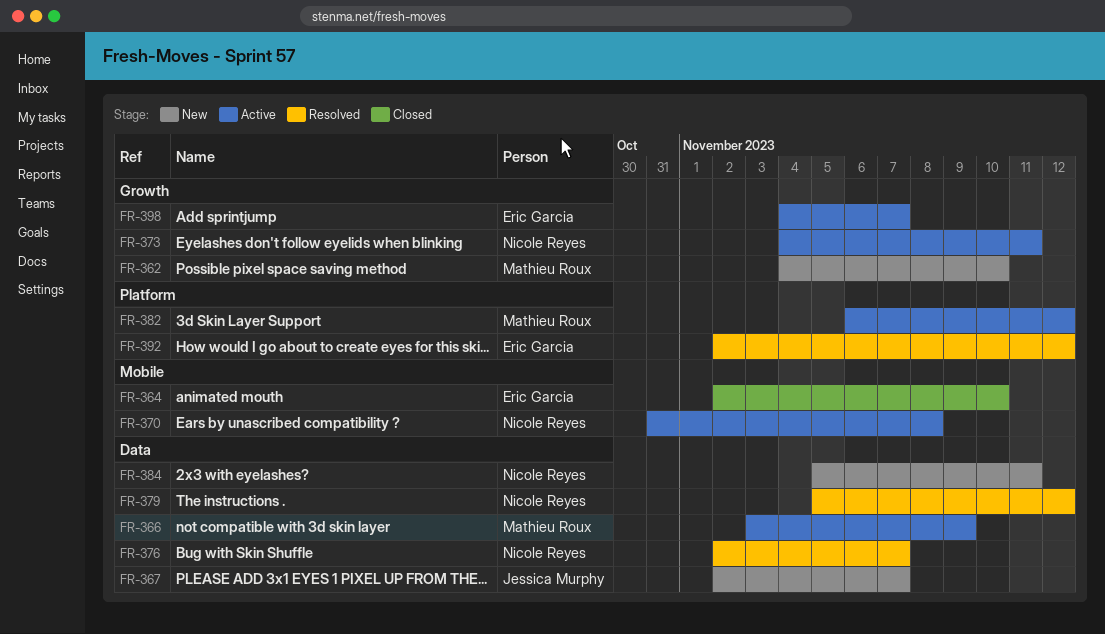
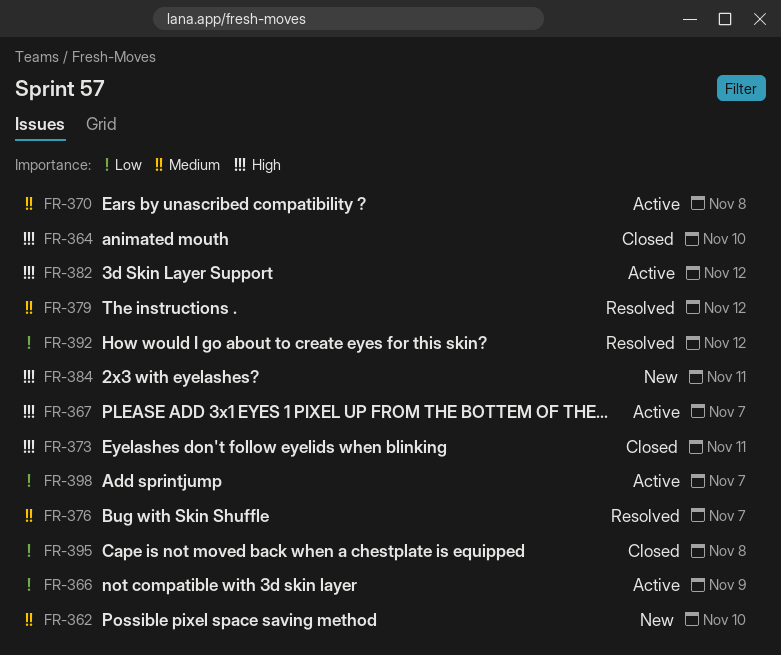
FR-367, status: New -> Active
FR-373, status: Active -> Closed
FR-395: none -> present

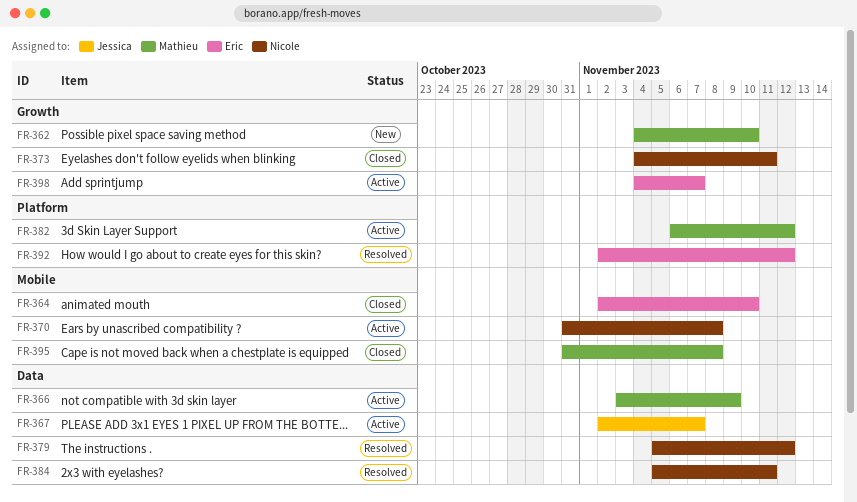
FR-376: present -> none
FR-384, status: New -> Resolved

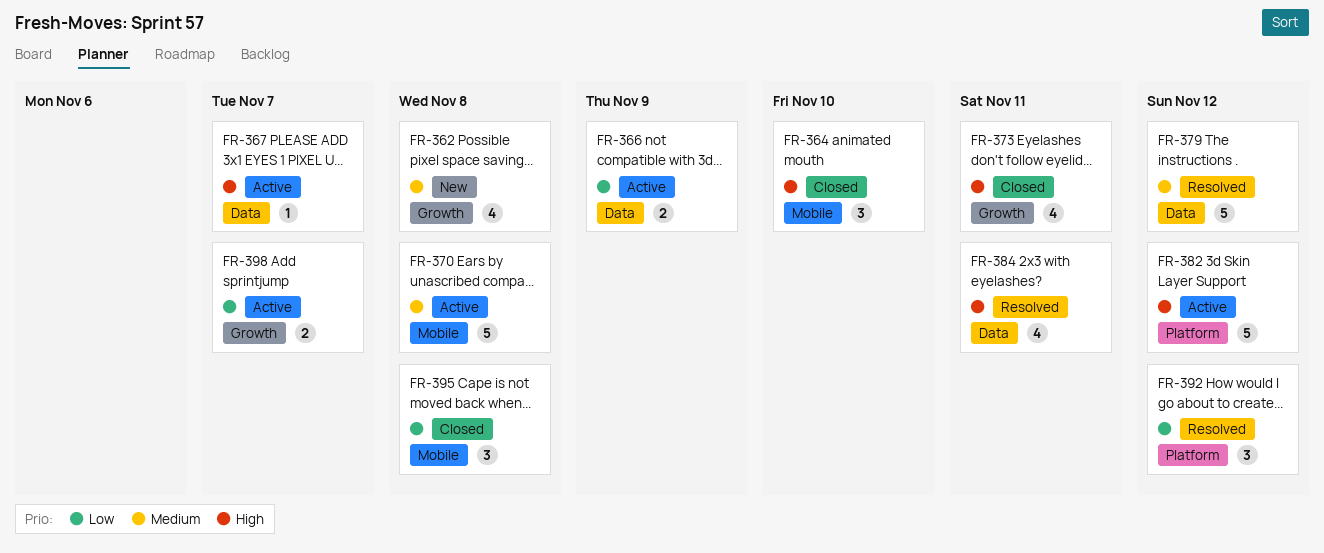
FR-362, due: Nov 10 -> Nov 8

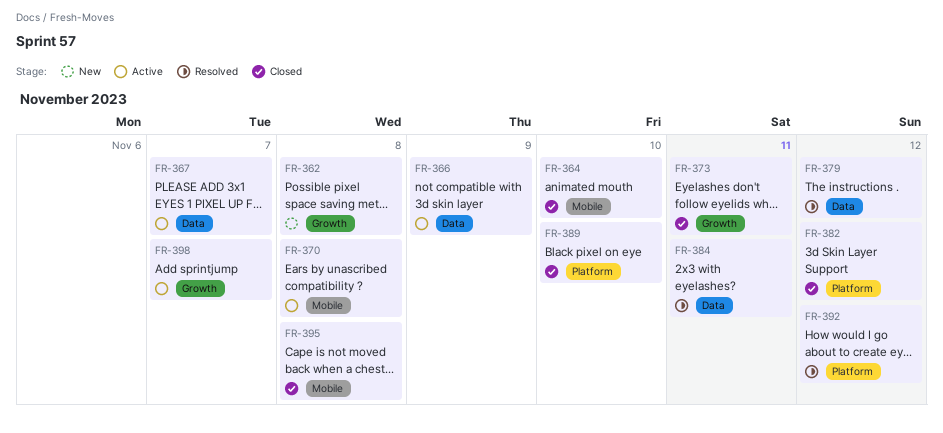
FR-382, status: Active -> Closed
FR-389: none -> present

